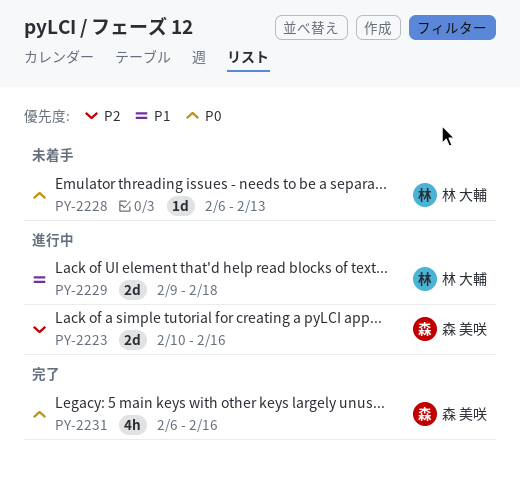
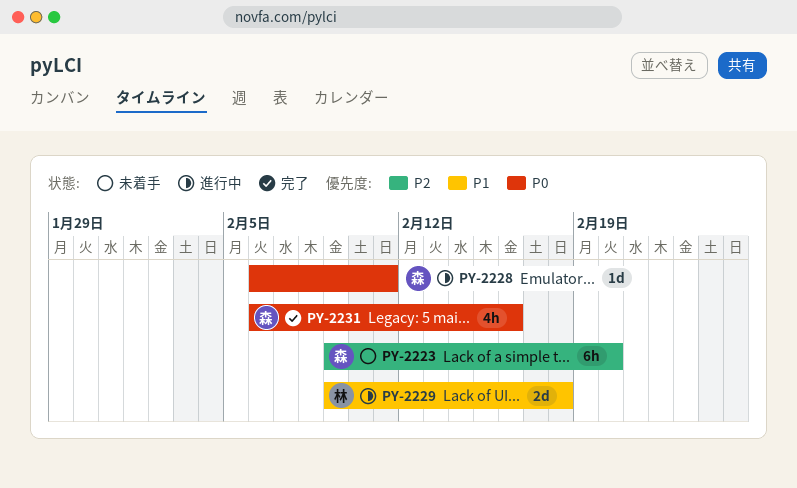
PY-2223, status: 進行中 -> 未着手
PY-2223, estimate: 2d -> 6h
PY-2223, start: Feb 10 -> Feb 9
PY-2223, due: Feb 16 -> Feb 20
PY-2228, status: 未着手 -> 進行中
PY-2228, owner: 林 大輔 -> 森 美咲
PY-2228, due: Feb 13 -> Feb 11

